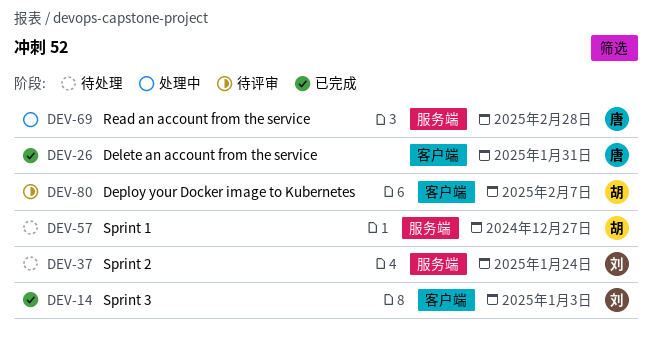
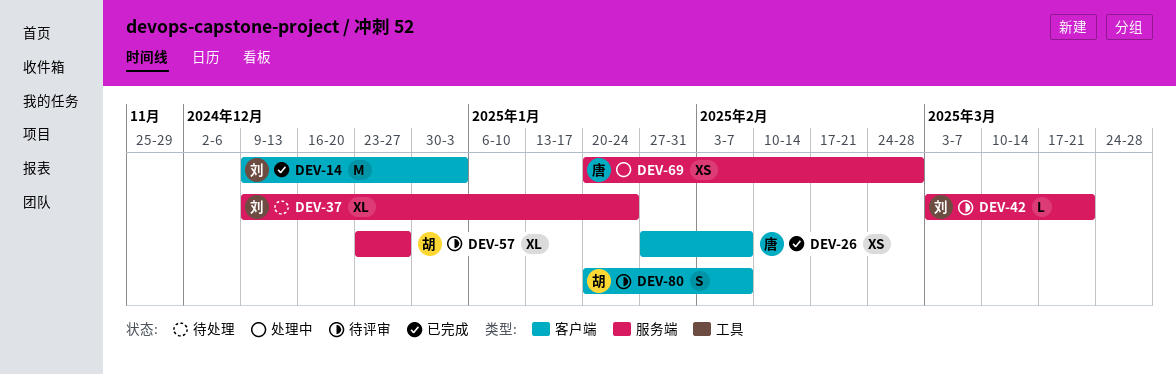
DEV-26, due: Jan 31 -> Feb 7
DEV-42: none -> present
DEV-57, status: 待处理 -> 待评审

